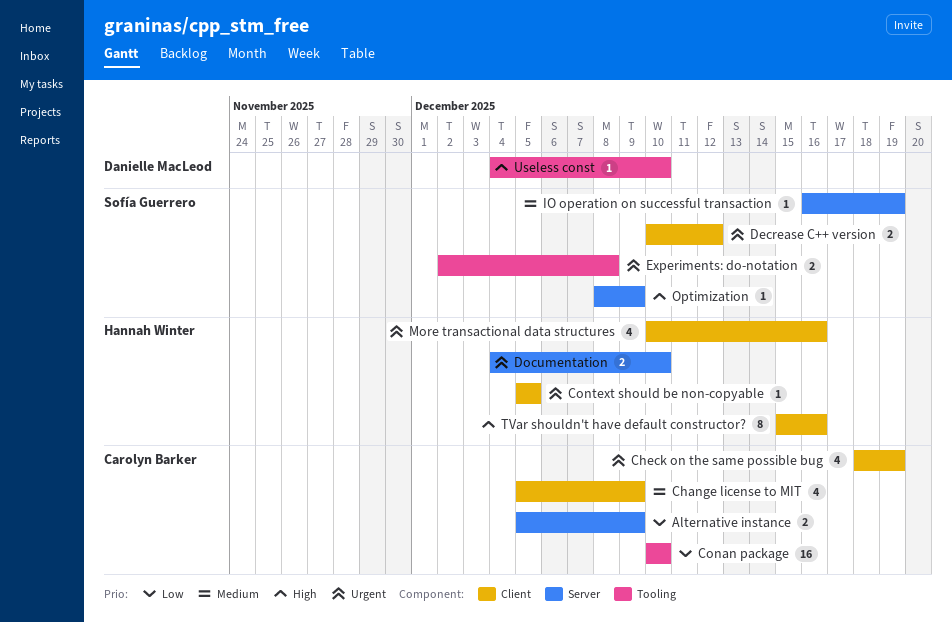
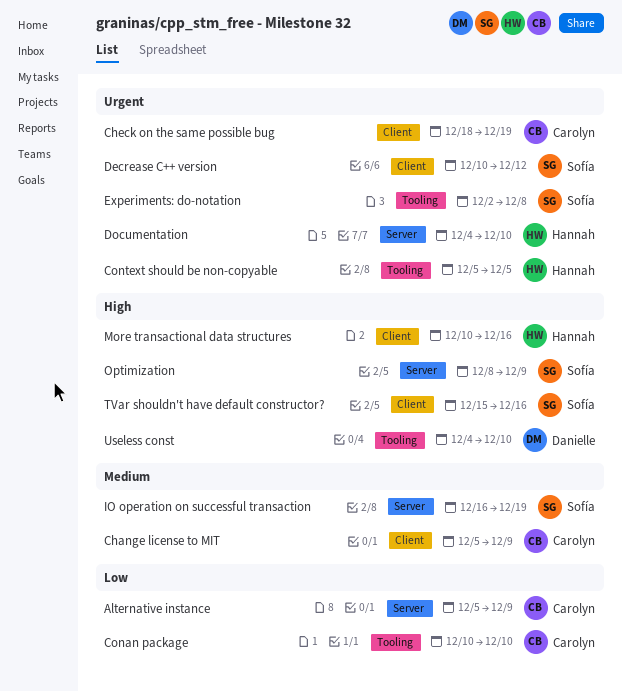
Context should be non-copyable, label: Client -> Tooling
More transactional data structures, priority: Urgent -> High
TVar shouldn't have default constructor?, owner: Hannah Winter -> Sofía Guerrero

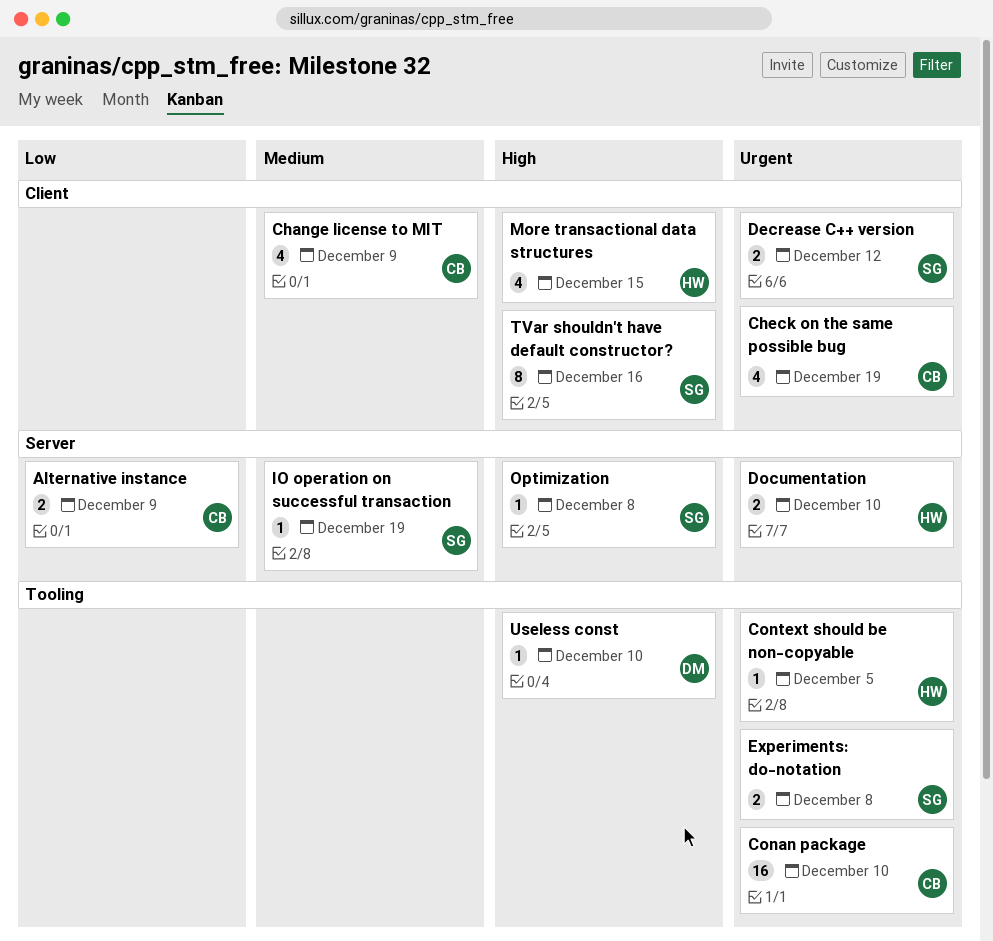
Conan package, priority: Low -> Urgent
More transactional data structures, due: Dec 16 -> Dec 15
Optimization, due: Dec 9 -> Dec 8

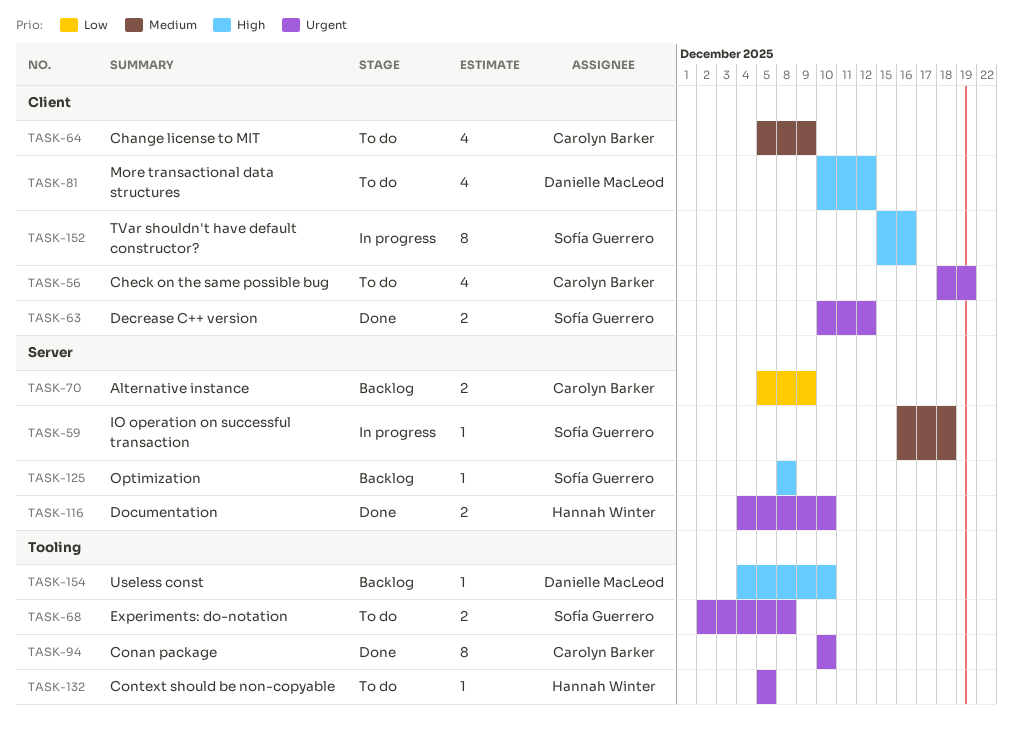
Conan package, estimate: 16 -> 8
IO operation on successful transaction, due: Dec 19 -> Dec 18
More transactional data structures, owner: Hannah Winter -> Danielle MacLeod
More transactional data structures, due: Dec 15 -> Dec 12

